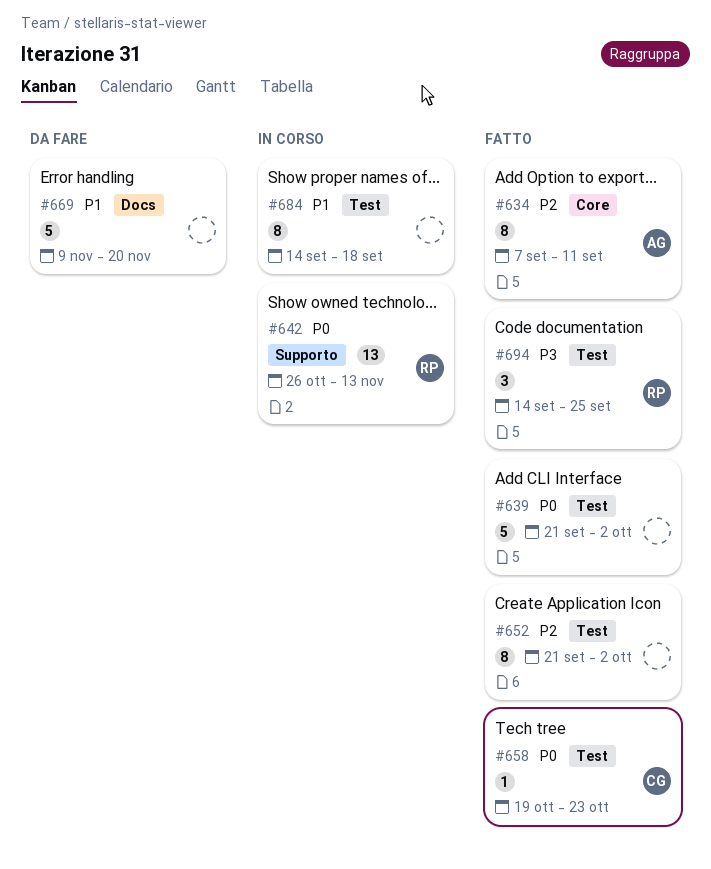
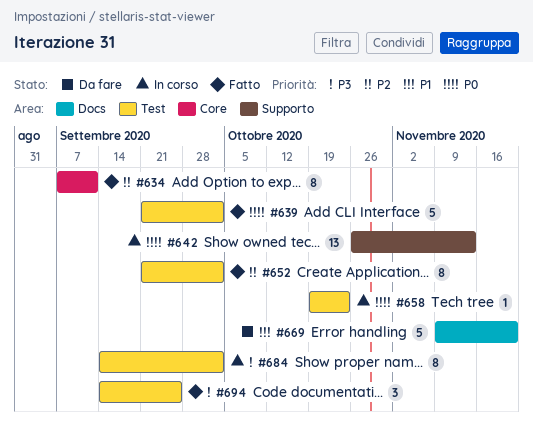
#658, status: Fatto -> In corso
#684, priority: P1 -> P3
#684, due: Sep 18 -> Oct 2

